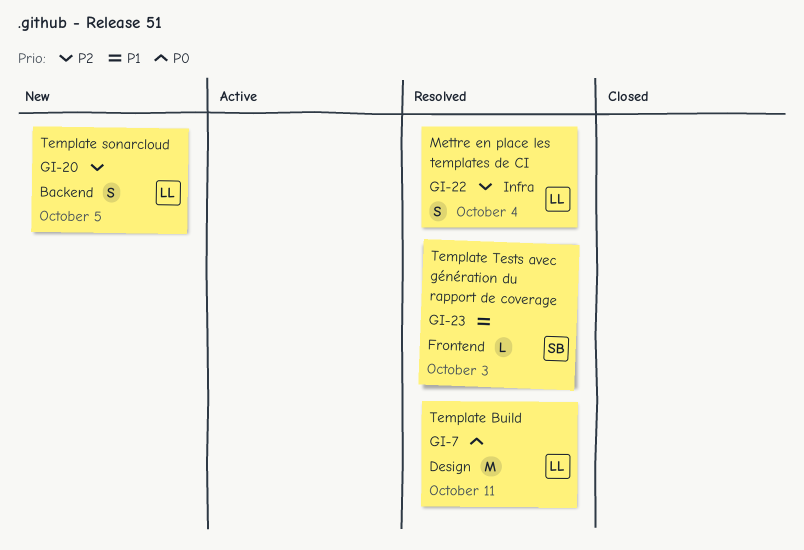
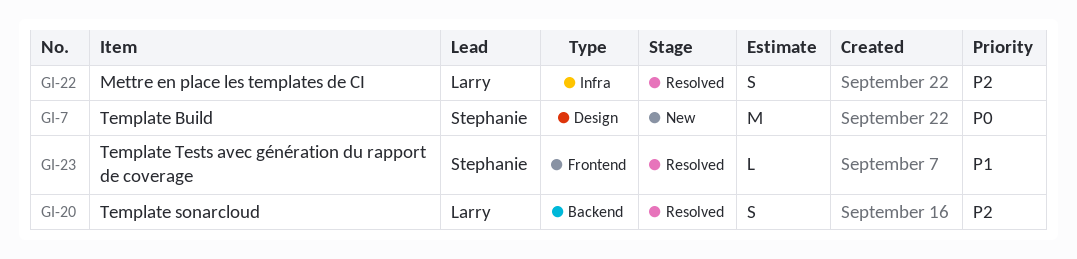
GI-7, status: Resolved -> New
GI-7, owner: Larry -> Stephanie
GI-20, status: New -> Resolved

